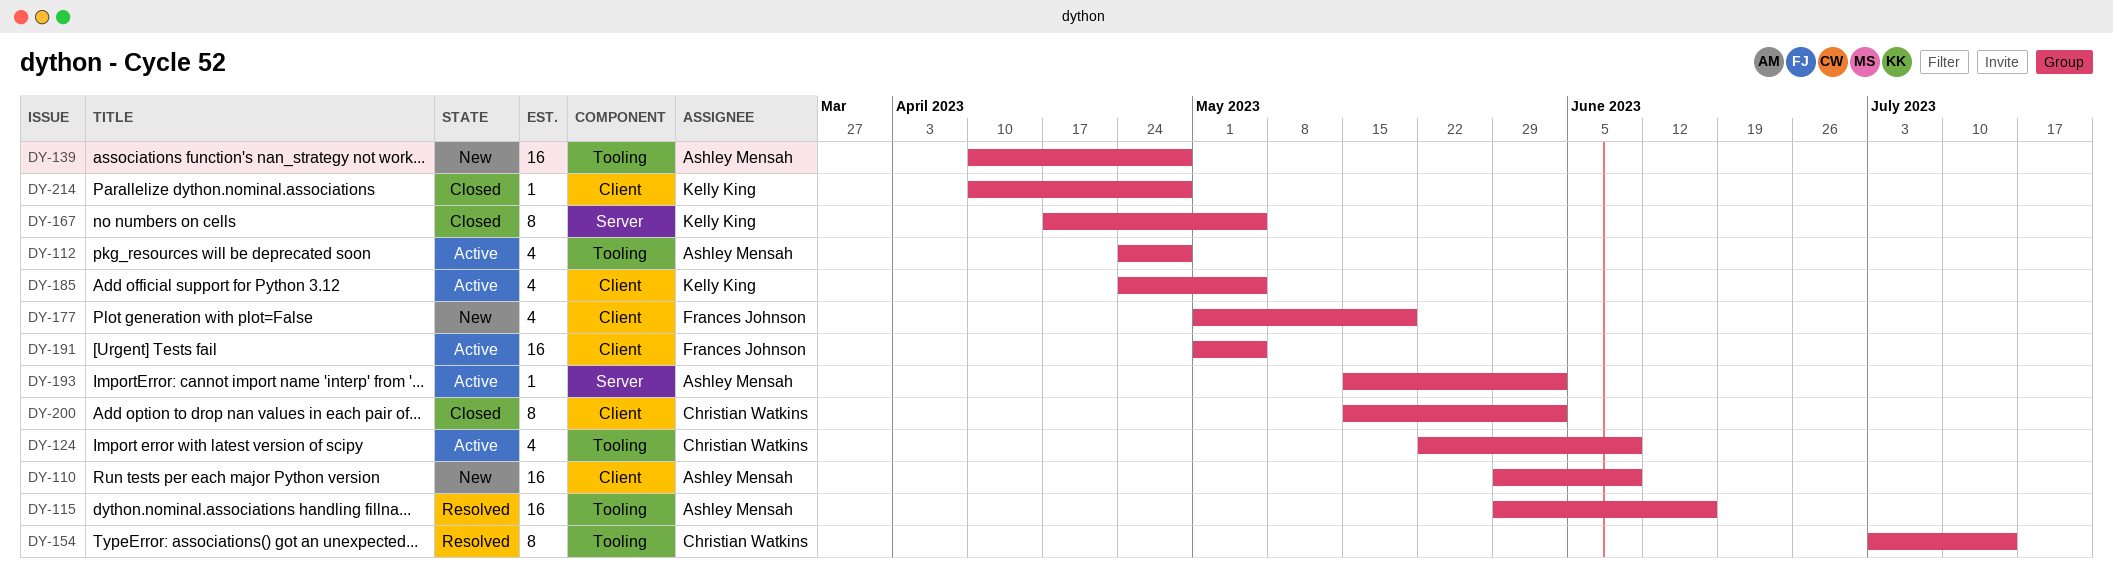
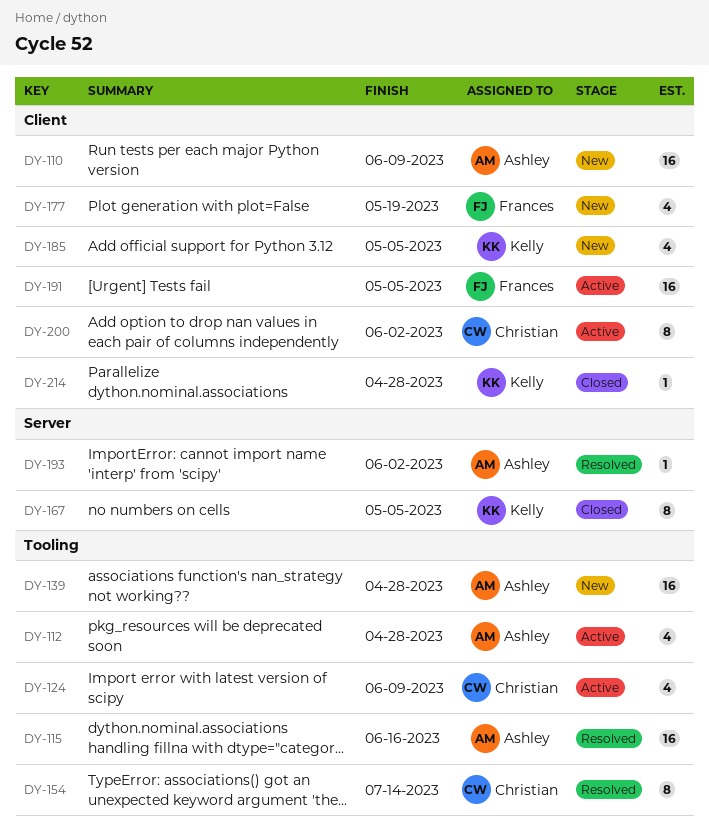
DY-185, status: Active -> New
DY-193, status: Active -> Resolved
DY-200, status: Closed -> Active

